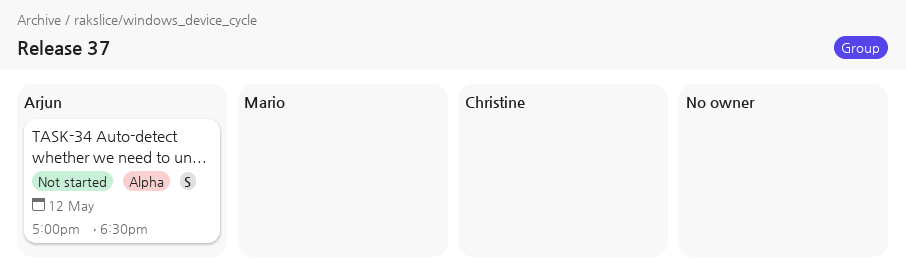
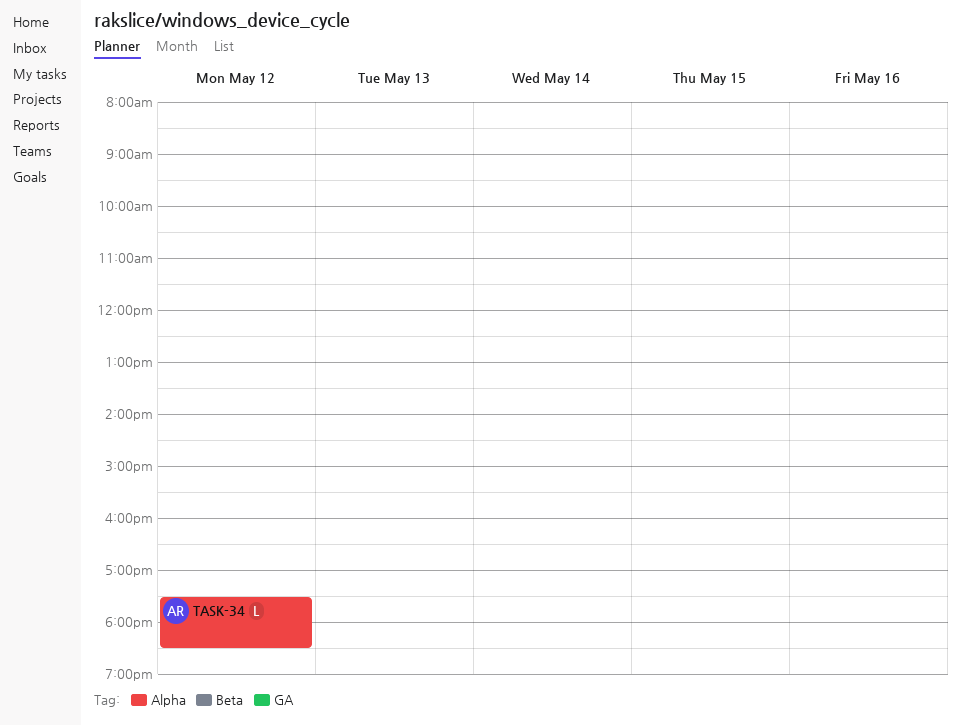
TASK-34, estimate: S -> L
TASK-34, begins: 17:00 -> 17:30

